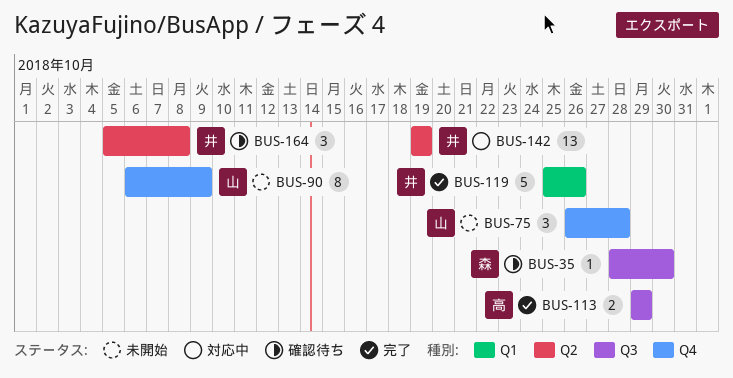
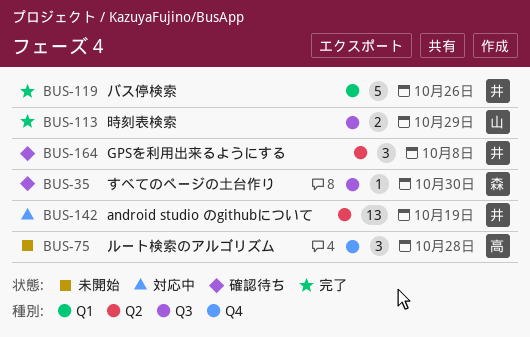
BUS-75, owner: 山 -> 高
BUS-90: present -> none
BUS-113, owner: 高 -> 山

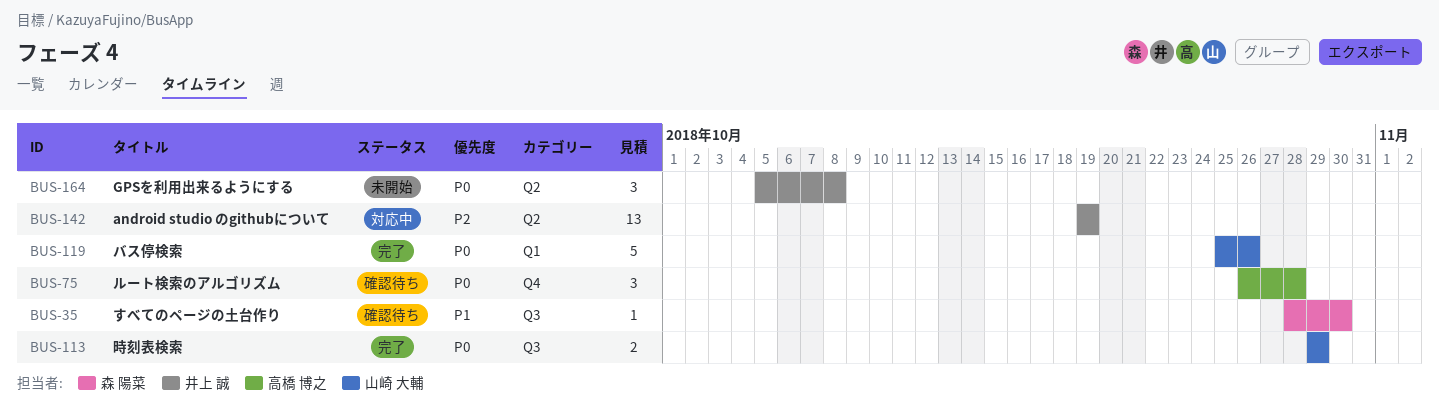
BUS-75, status: 未開始 -> 確認待ち
BUS-119, owner: 井上 誠 -> 山崎 大輔
BUS-164, status: 確認待ち -> 未開始

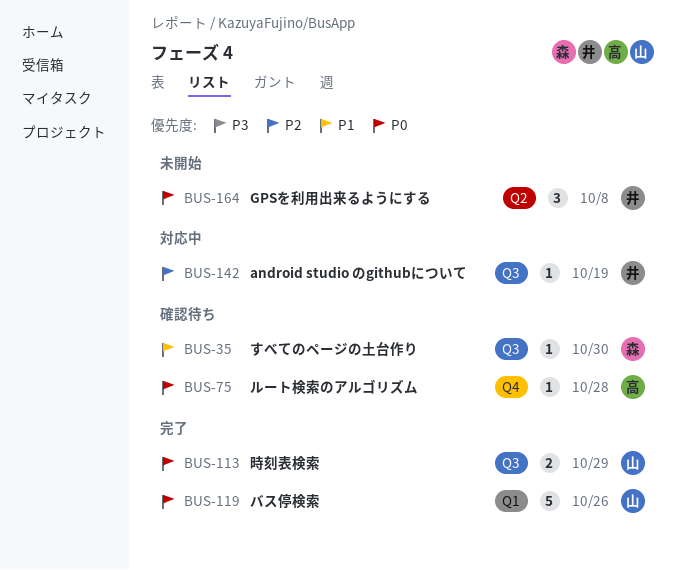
BUS-75, estimate: 3 -> 1
BUS-142, label: Q2 -> Q3
BUS-142, estimate: 13 -> 1

